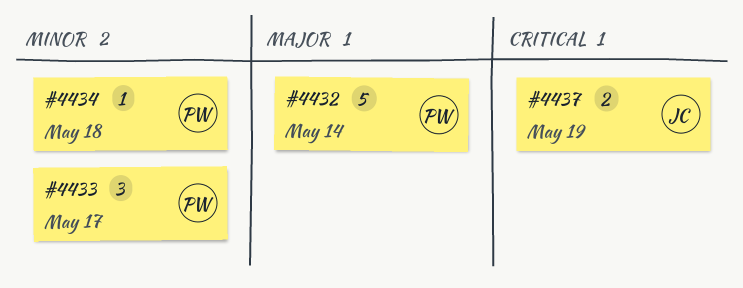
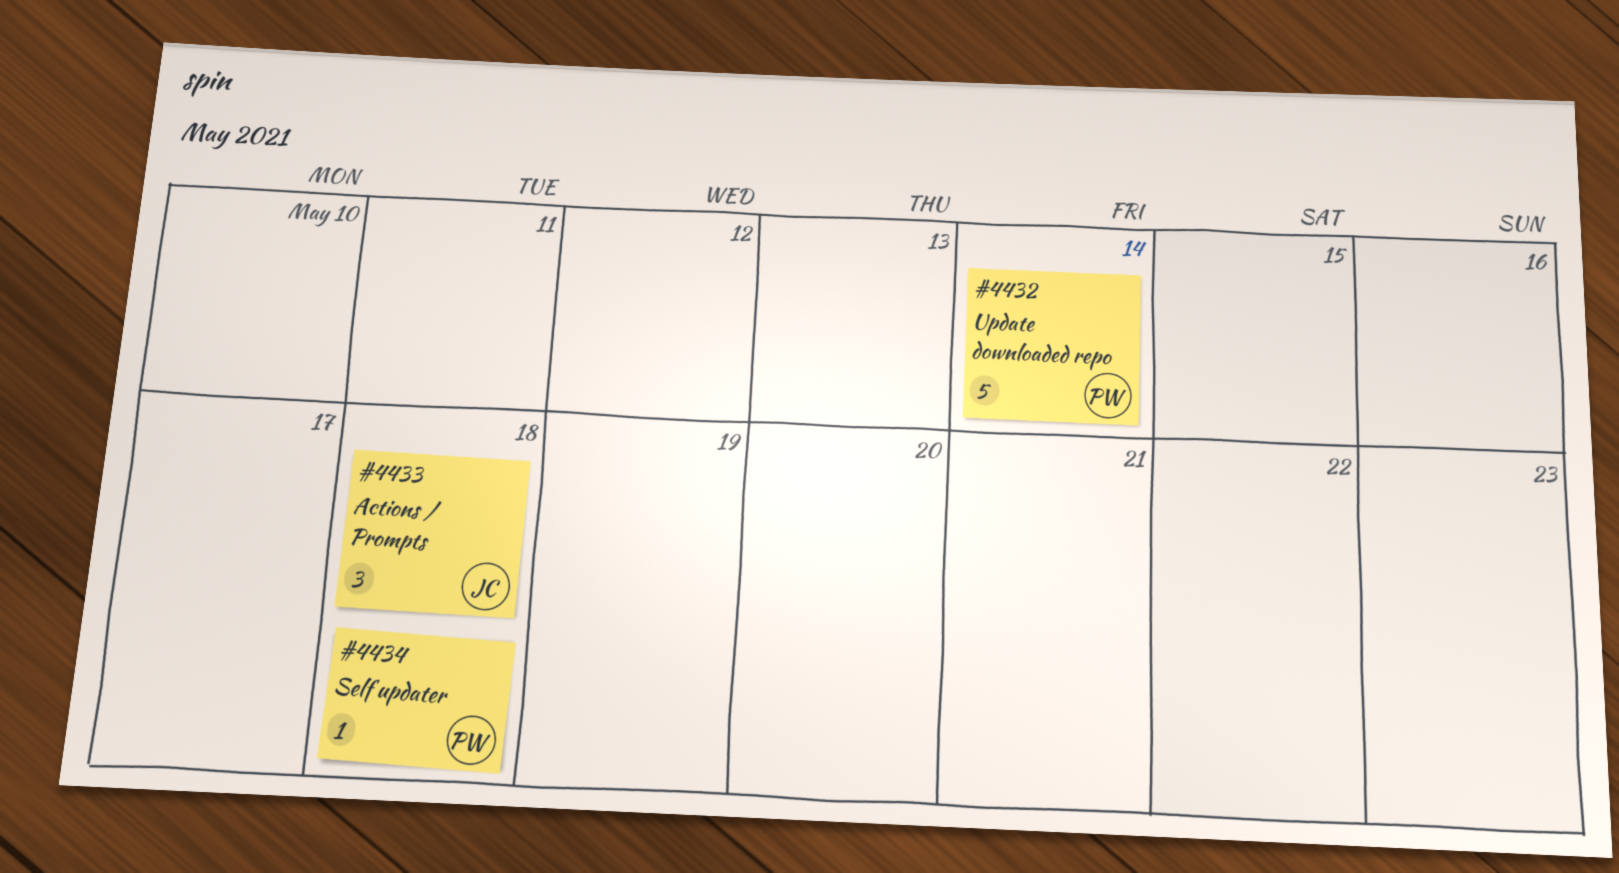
#4433, owner: PW -> JC
#4433, due: May 17 -> May 18
#4437: present -> none

